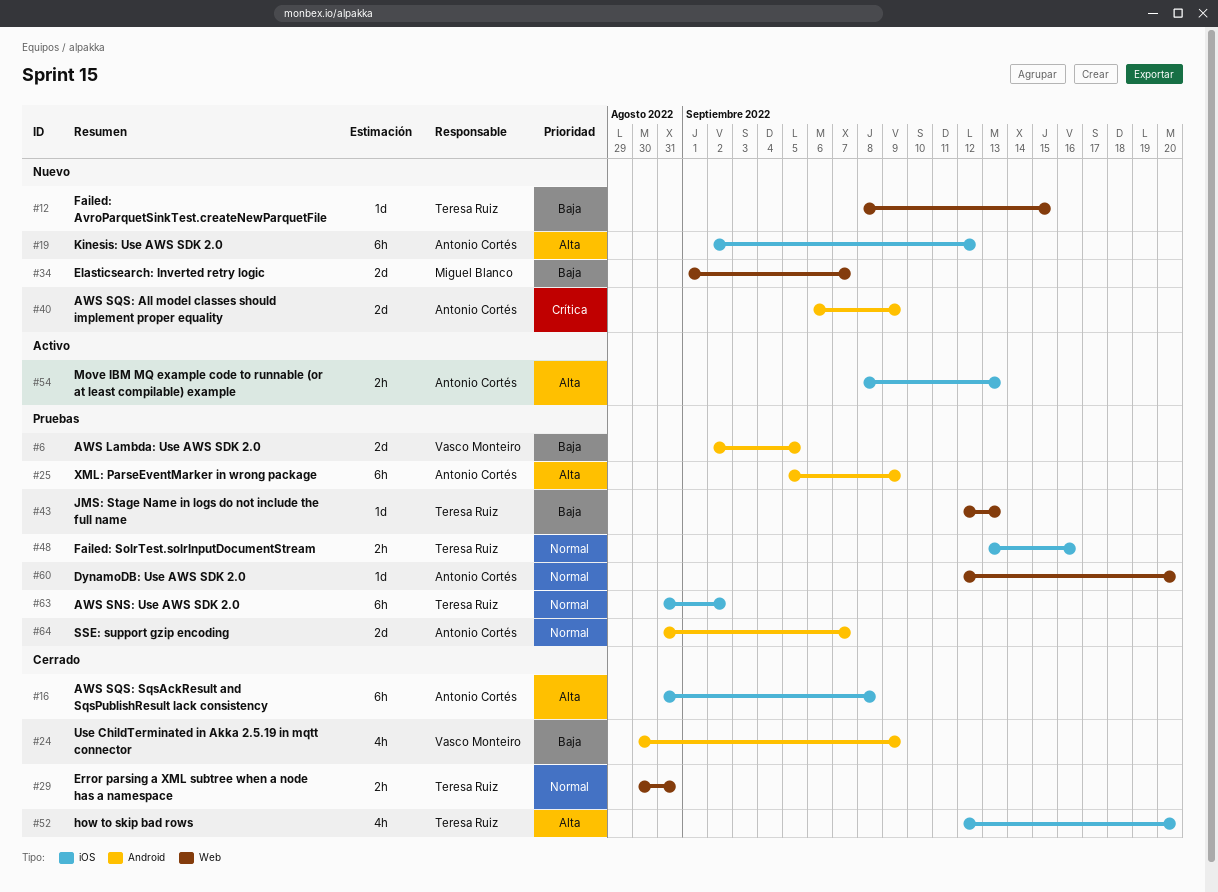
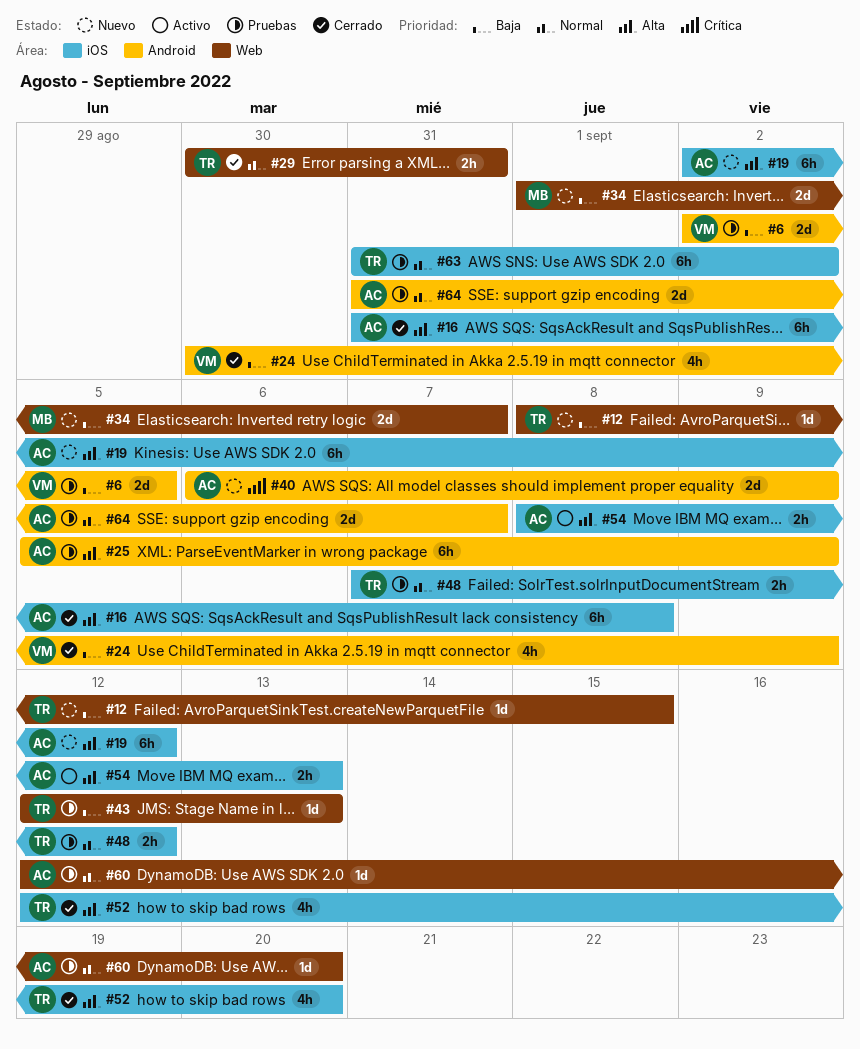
#48, start: Sep 13 -> Sep 7
#48, due: Sep 16 -> Sep 12

